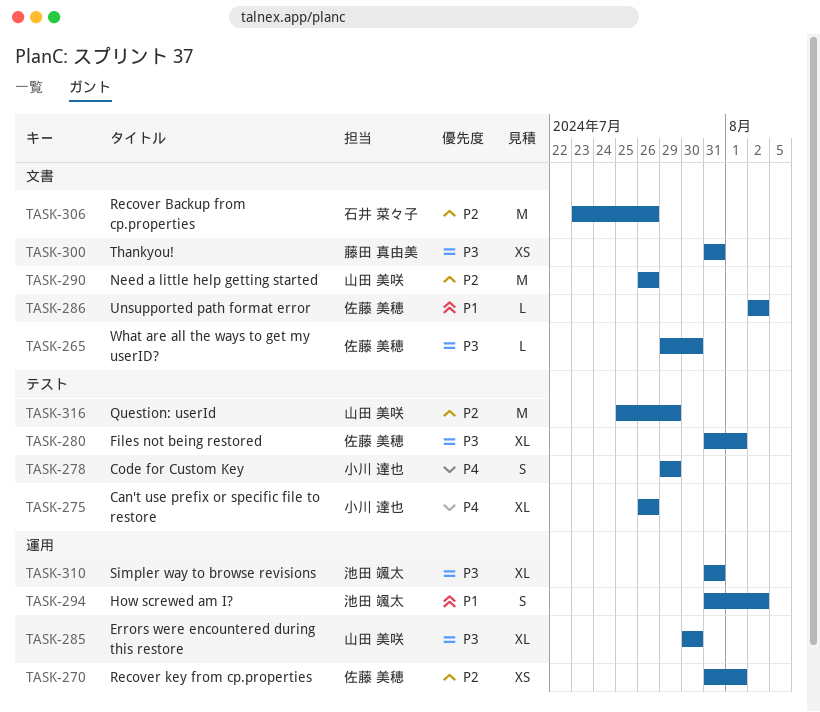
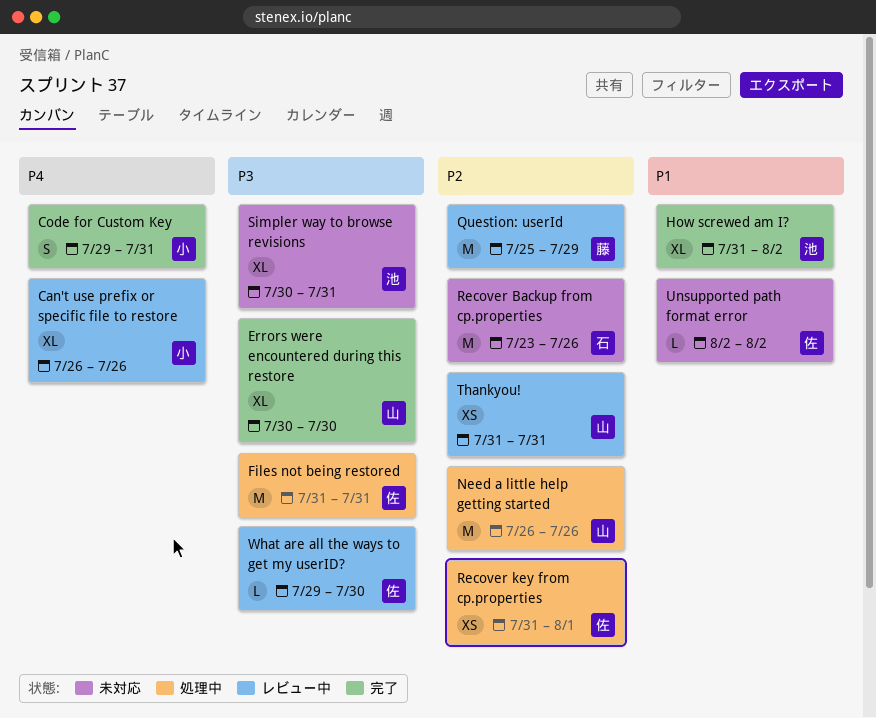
Code for Custom Key, due: Jul 29 -> Jul 31
Files not being restored, estimate: XL -> M
Files not being restored, due: Aug 1 -> Jul 31
How screwed am I?, estimate: S -> XL
Question: userId, owner: 山田 美咲 -> 藤田 真由美
Simpler way to browse revisions, start: Jul 31 -> Jul 30
Thankyou!, owner: 藤田 真由美 -> 山田 美咲
Thankyou!, priority: P3 -> P2

